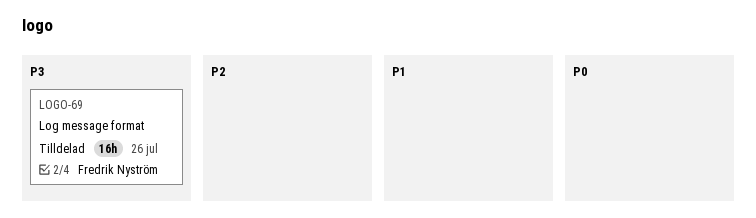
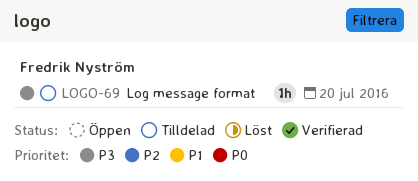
LOGO-69, estimate: 16h -> 1h
LOGO-69, due: Jul 26 -> Jul 20

